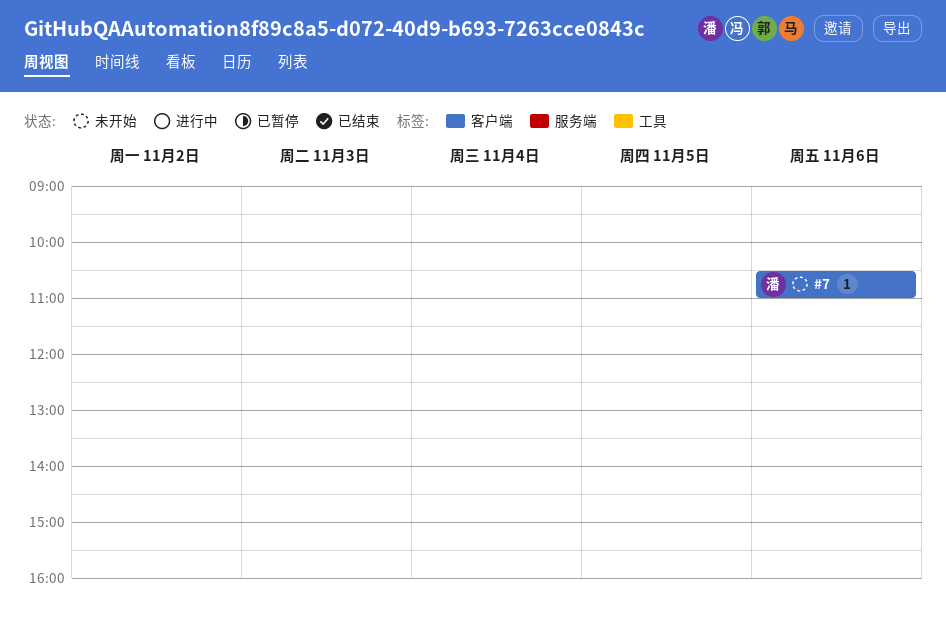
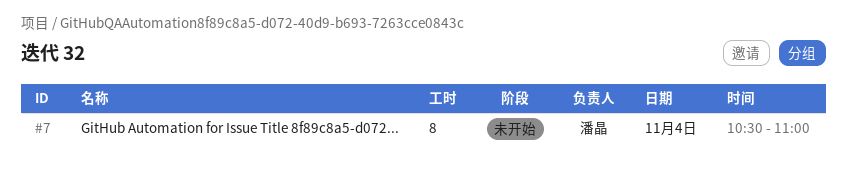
#7, estimate: 1 -> 8
#7, day: Nov 6 -> Nov 4

